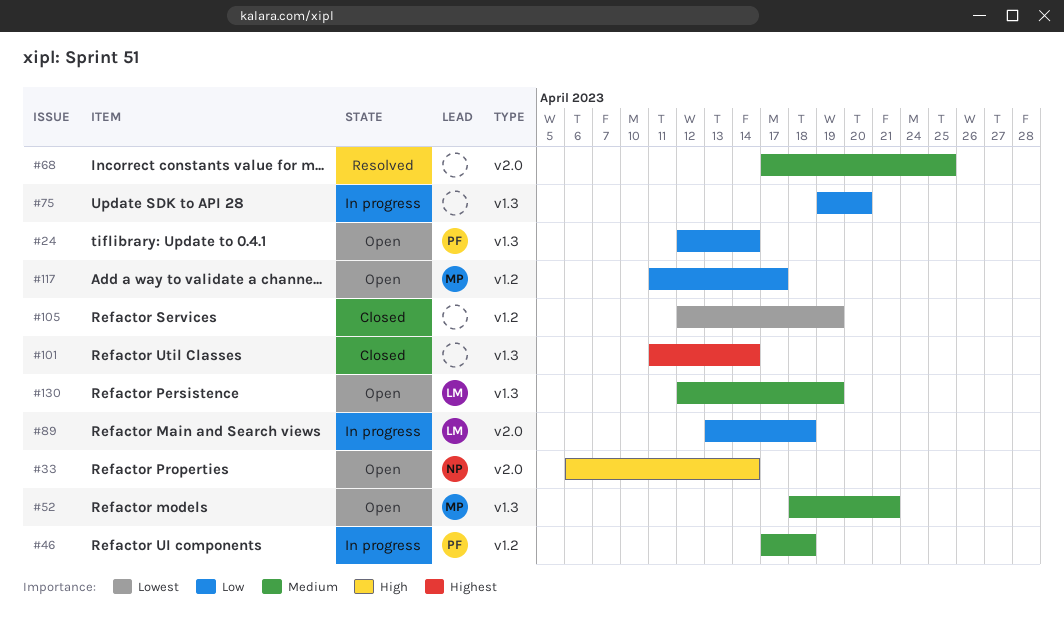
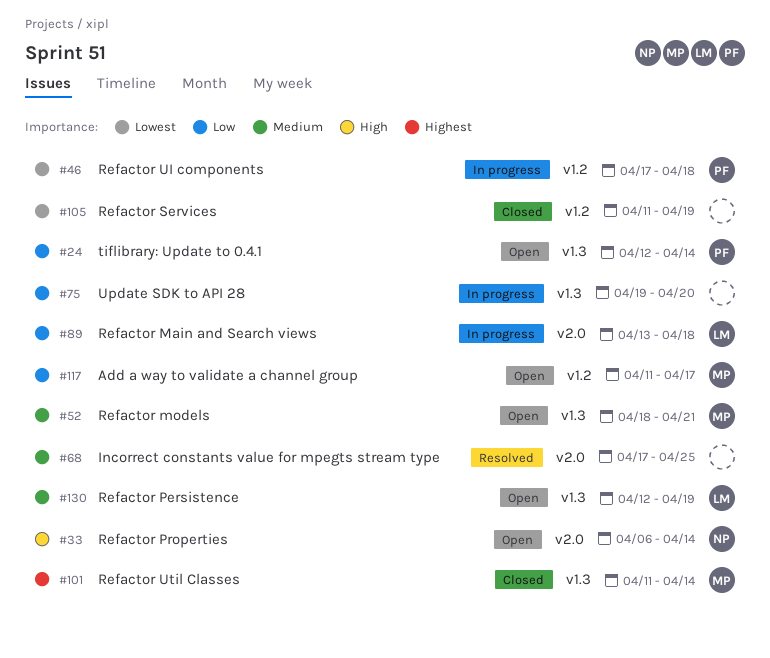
#46, priority: Medium -> Lowest
#101, owner: none -> MP
#105, start: Apr 12 -> Apr 11

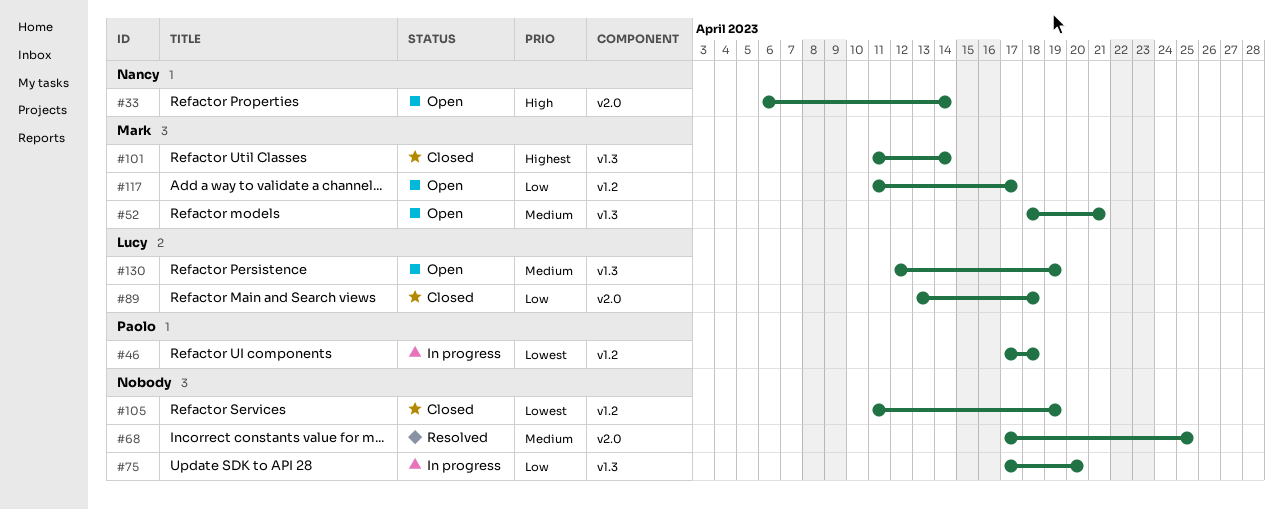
#24: present -> none
#75, start: Apr 19 -> Apr 17
#89, status: In progress -> Closed

